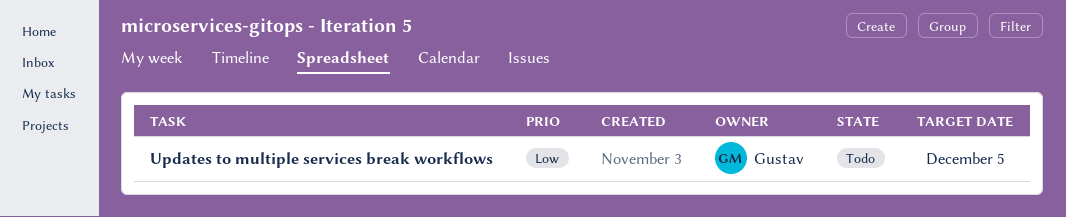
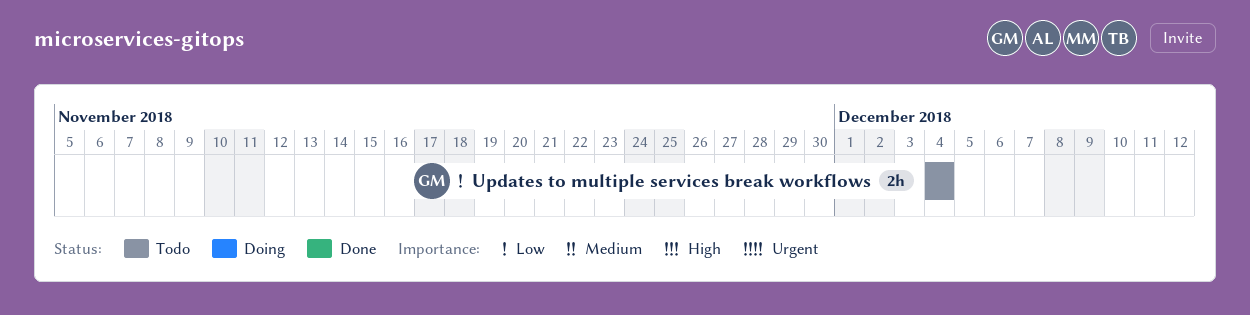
Updates to multiple services break workflows, due: Dec 5 -> Dec 4

